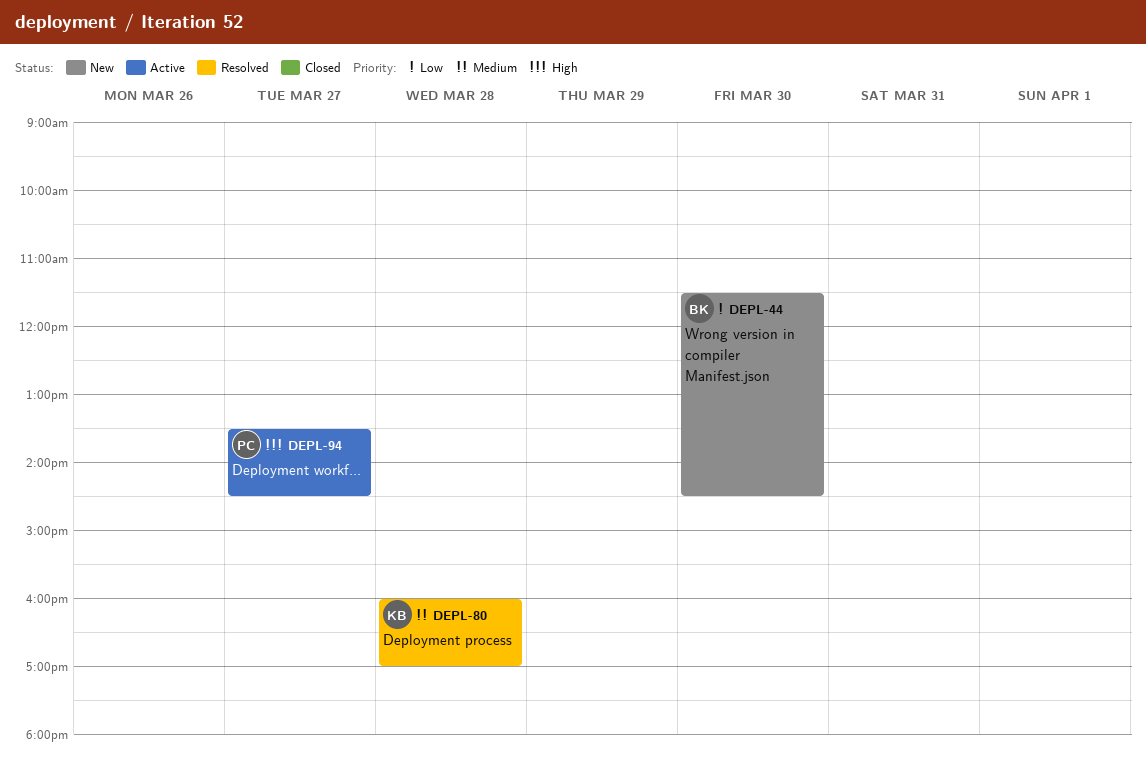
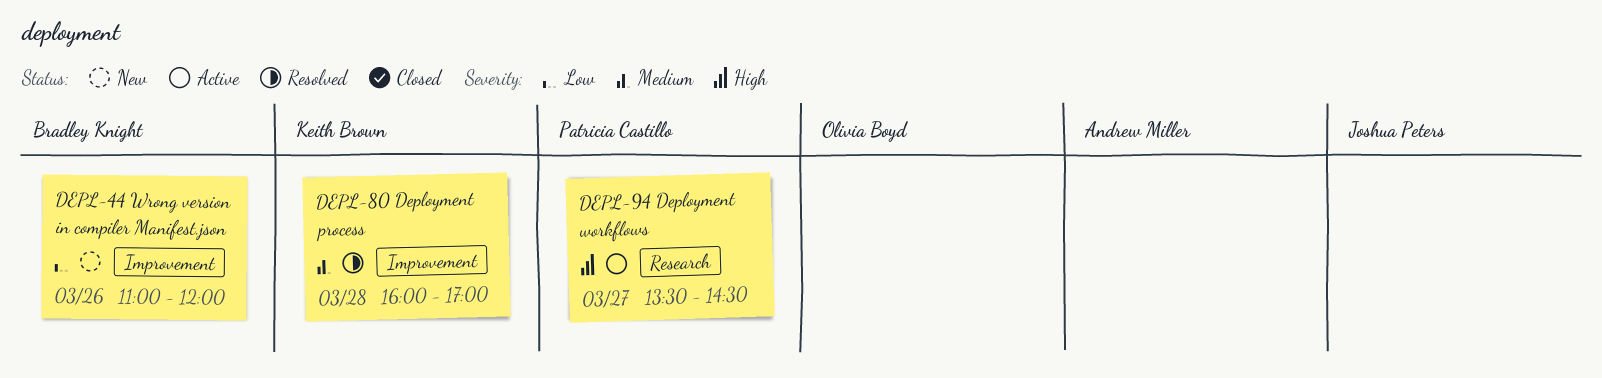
DEPL-44, day: Mar 30 -> Mar 26
DEPL-44, begins: 11:30 -> 11:00
DEPL-44, ends: 14:30 -> 12:00

